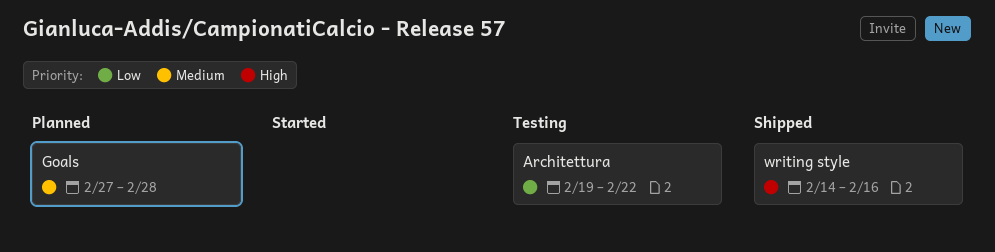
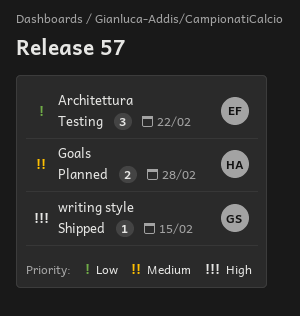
writing style, due: Feb 16 -> Feb 15

